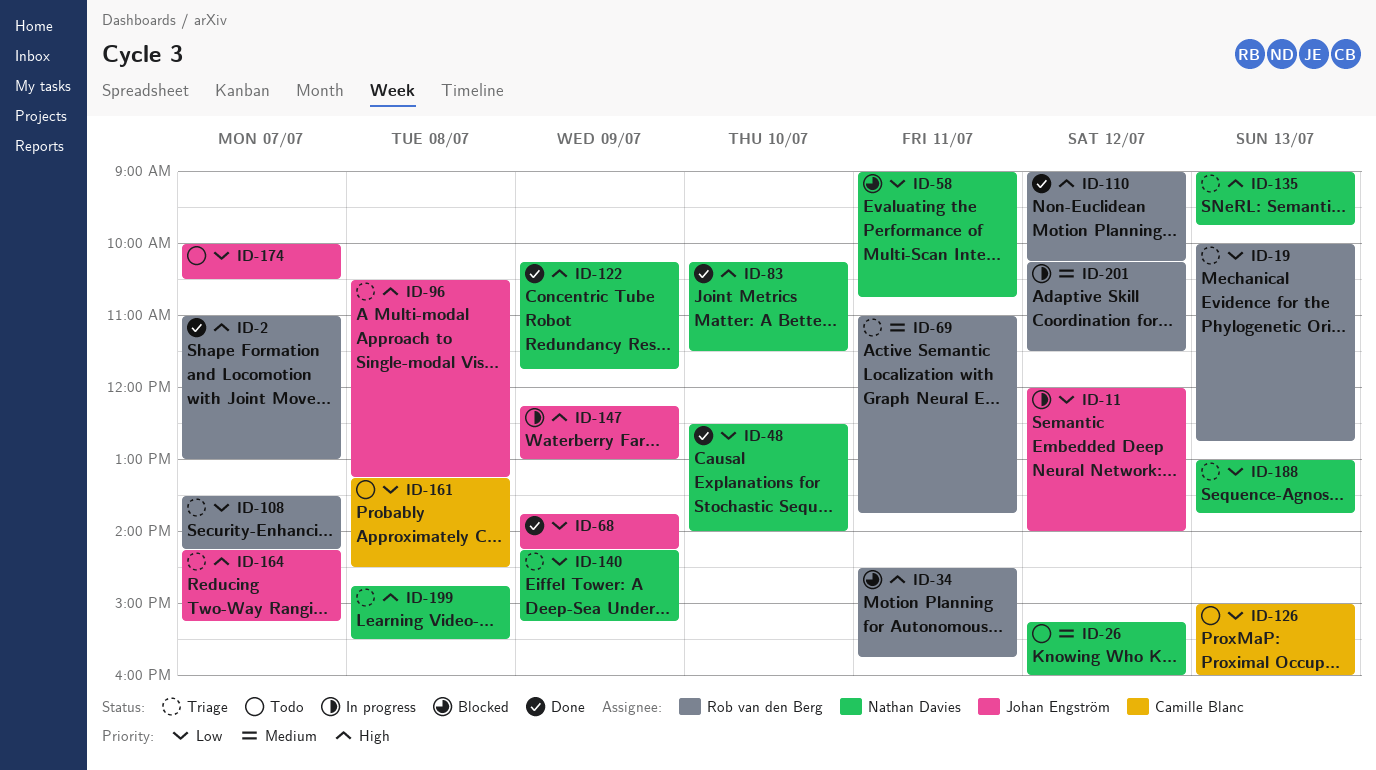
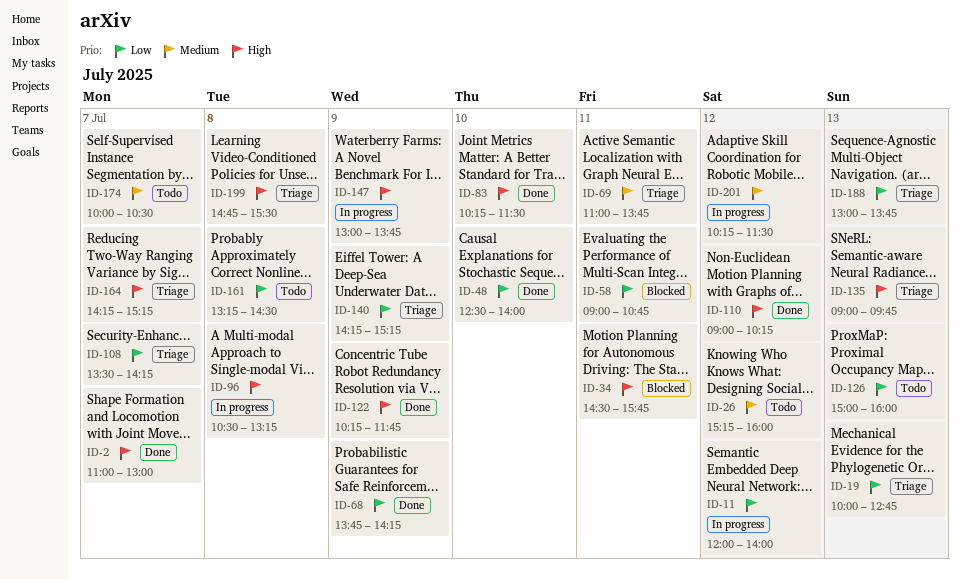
ID-96, status: Triage -> In progress
ID-147, begins: 12:15 -> 13:00
ID-147, ends: 13:00 -> 13:45
ID-174, priority: Low -> Medium

